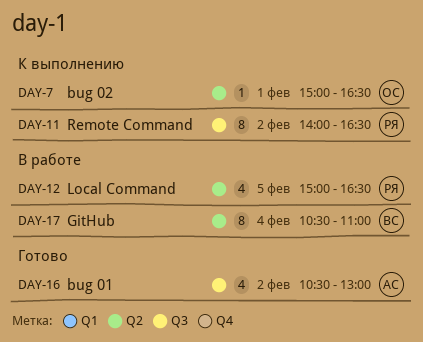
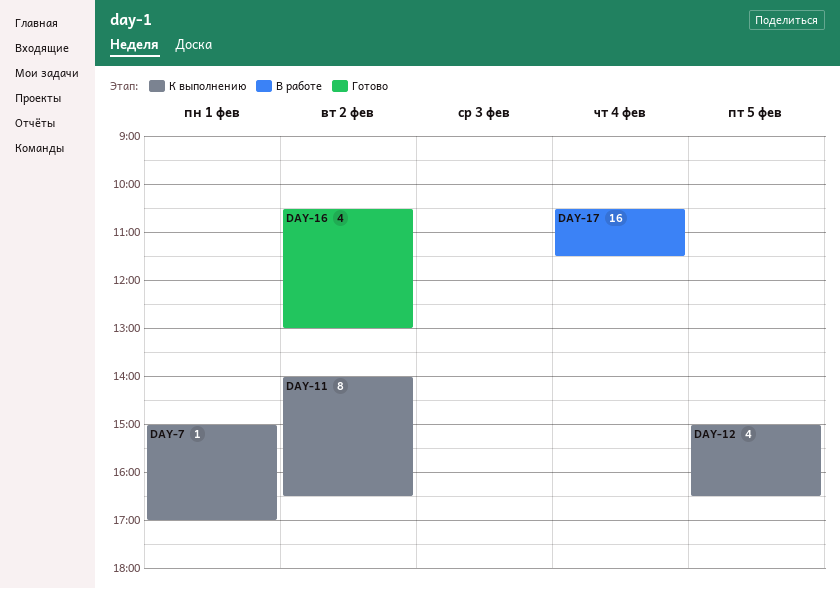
DAY-7, ends: 16:30 -> 17:00
DAY-12, status: В работе -> К выполнению
DAY-17, estimate: 8 -> 16
DAY-17, ends: 11:00 -> 11:30

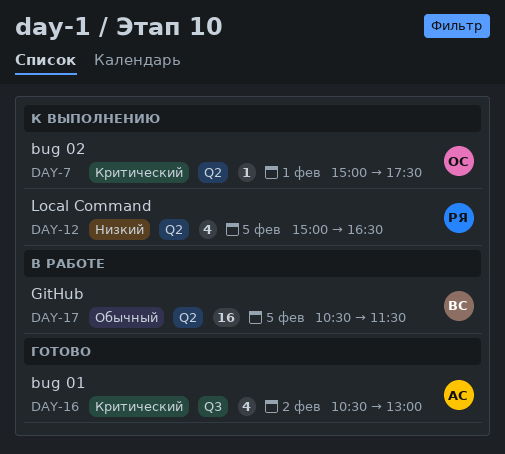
DAY-7, ends: 17:00 -> 17:30
DAY-11: present -> none
DAY-17, day: Feb 4 -> Feb 5

